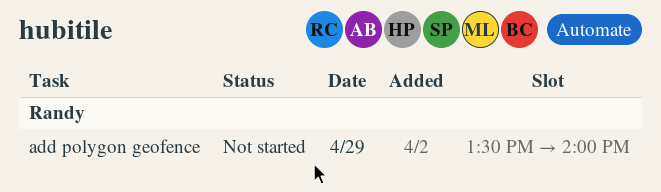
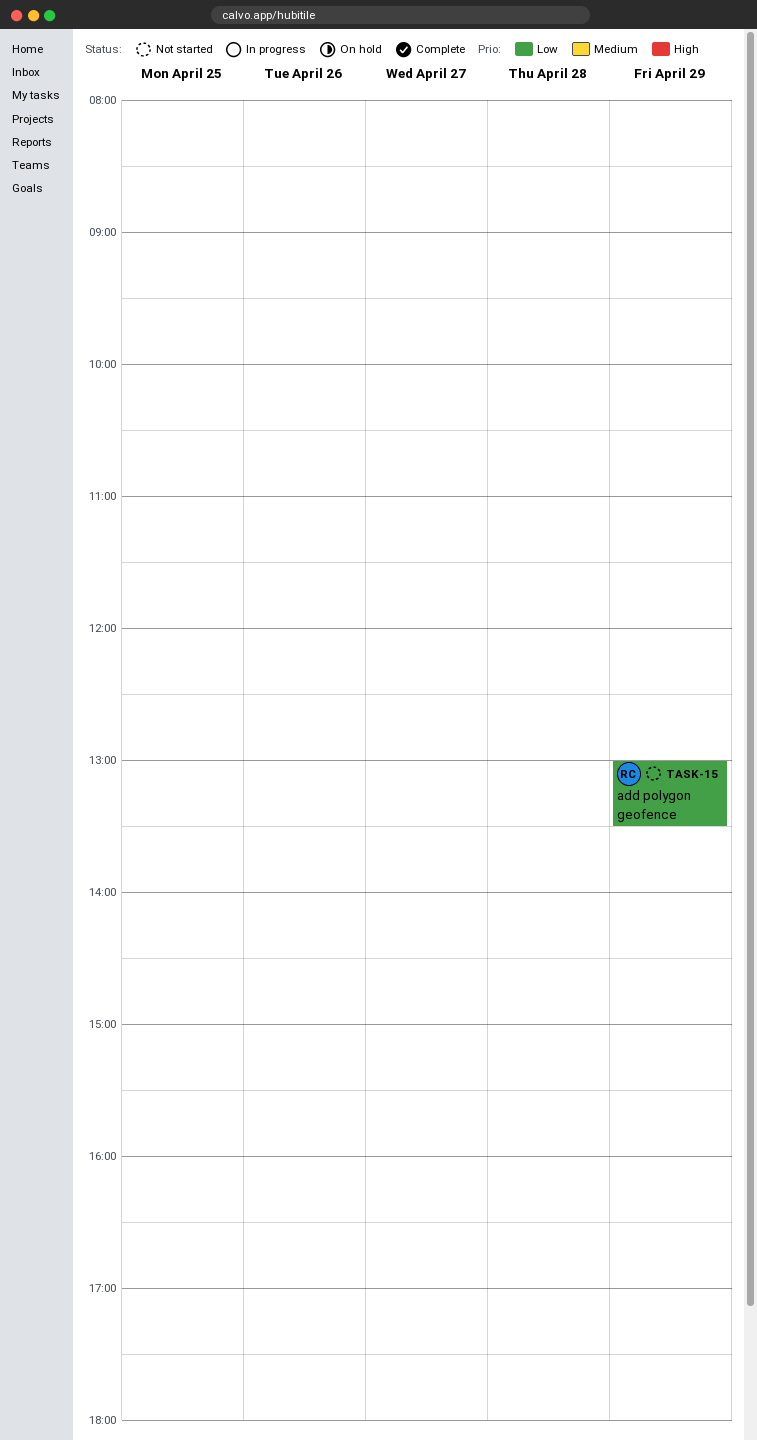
add polygon geofence, begins: 13:30 -> 13:00
add polygon geofence, ends: 14:00 -> 13:30

